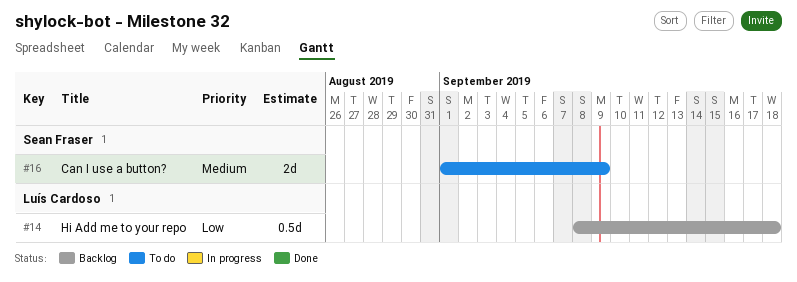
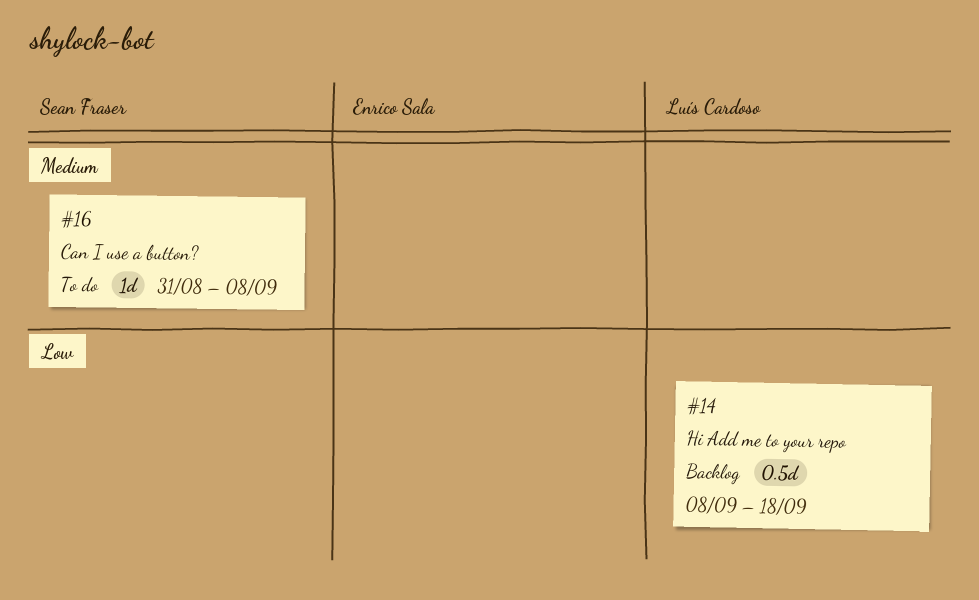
#16, estimate: 2d -> 1d
#16, start: Sep 1 -> Aug 31
#16, due: Sep 9 -> Sep 8

